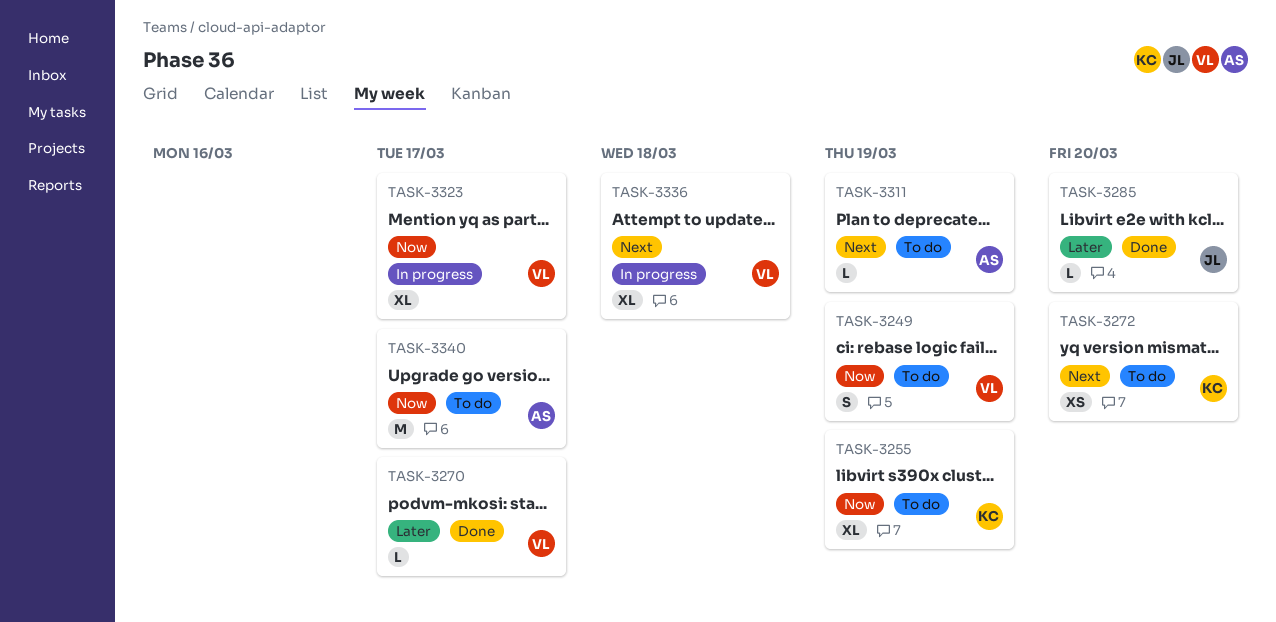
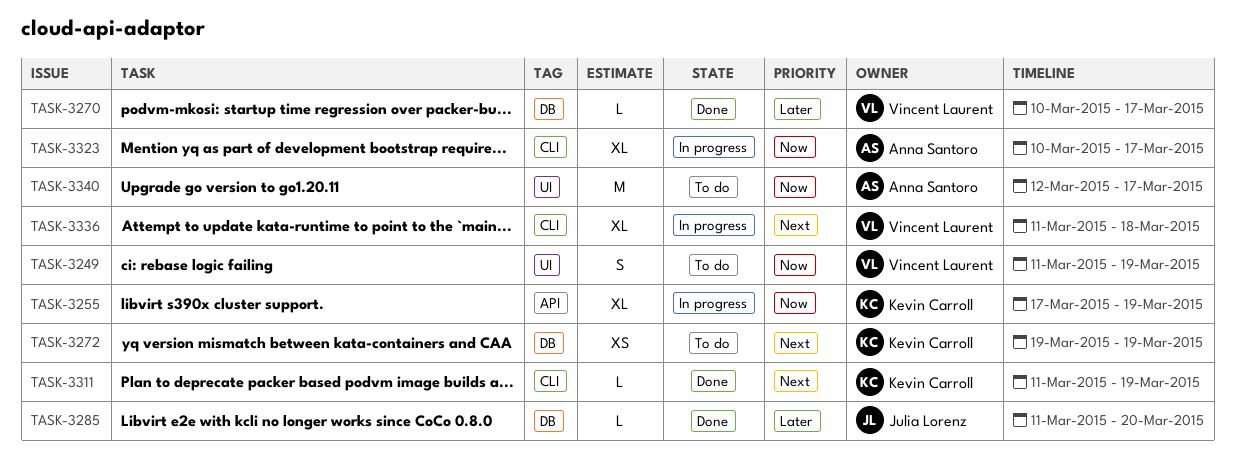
TASK-3255, status: To do -> In progress
TASK-3272, due: Mar 20 -> Mar 19
TASK-3311, status: To do -> Done
TASK-3311, owner: Anna Santoro -> Kevin Carroll
TASK-3323, owner: Vincent Laurent -> Anna Santoro

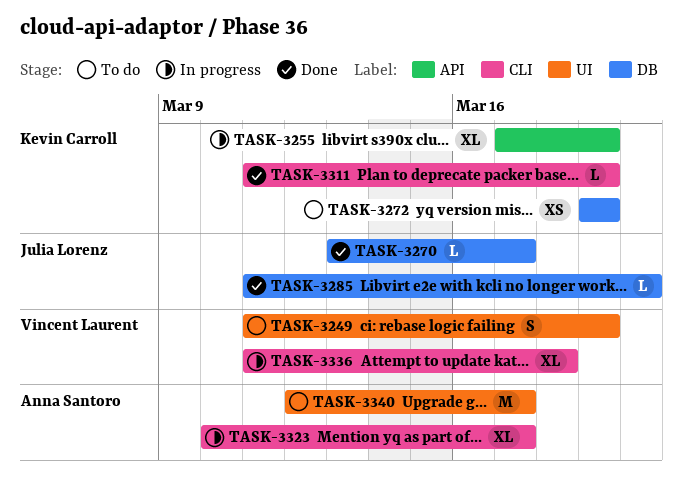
TASK-3270, owner: Vincent Laurent -> Julia Lorenz
TASK-3270, start: Mar 10 -> Mar 13

